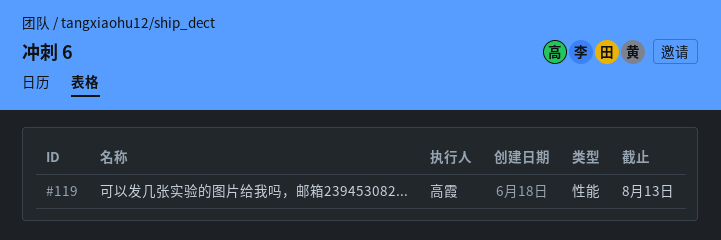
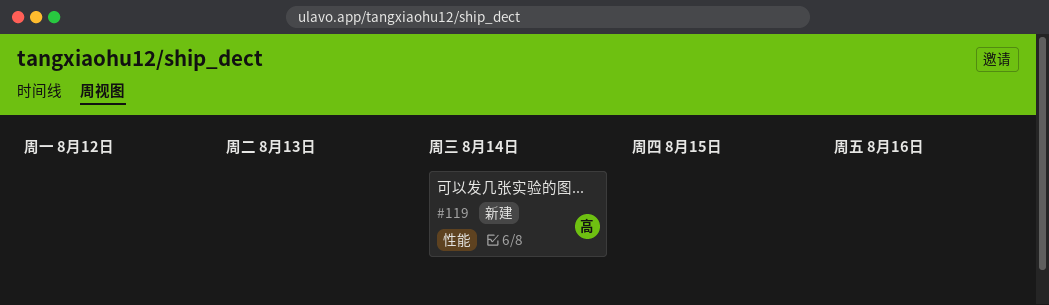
#119, due: Aug 13 -> Aug 14

